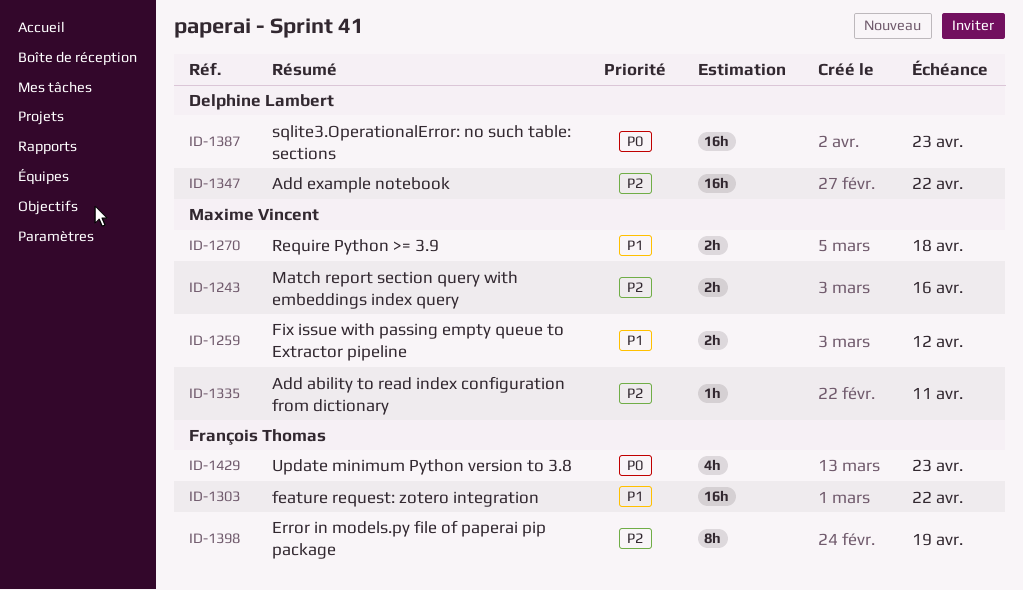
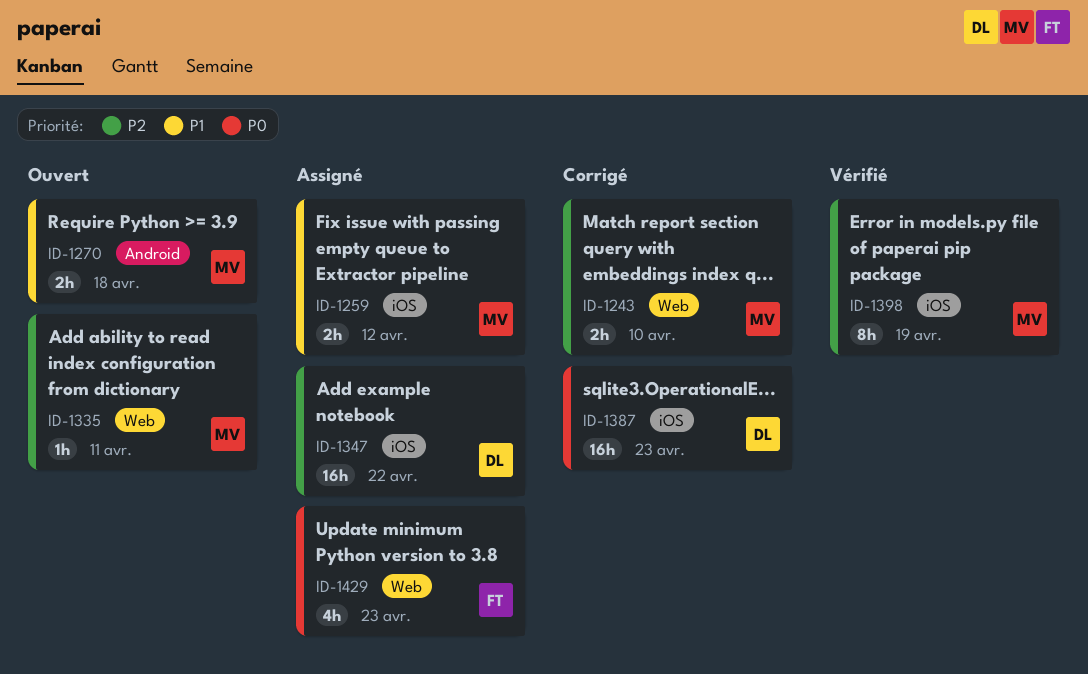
ID-1243, due: Apr 16 -> Apr 10
ID-1303: present -> none
ID-1398, owner: François Thomas -> Maxime Vincent

